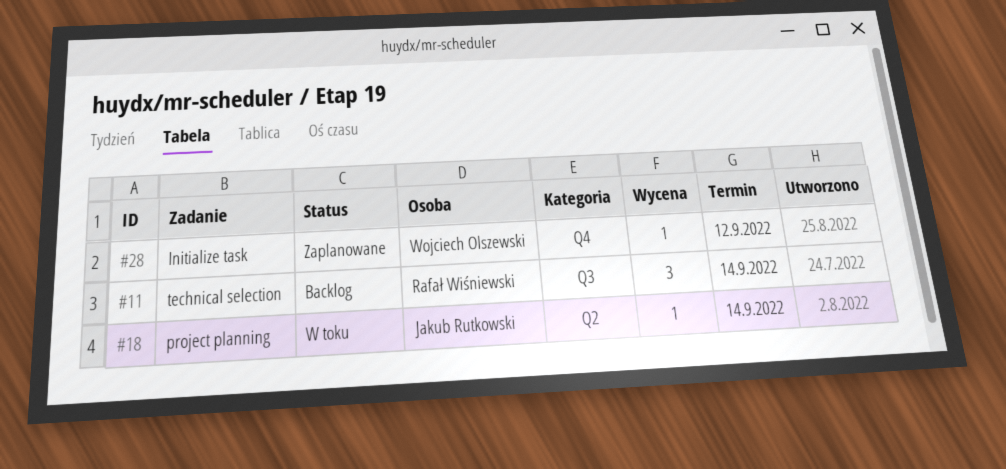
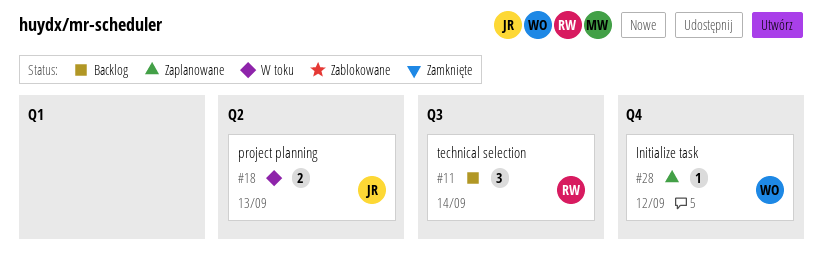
#18, estimate: 1 -> 2
#18, due: Sep 14 -> Sep 13

